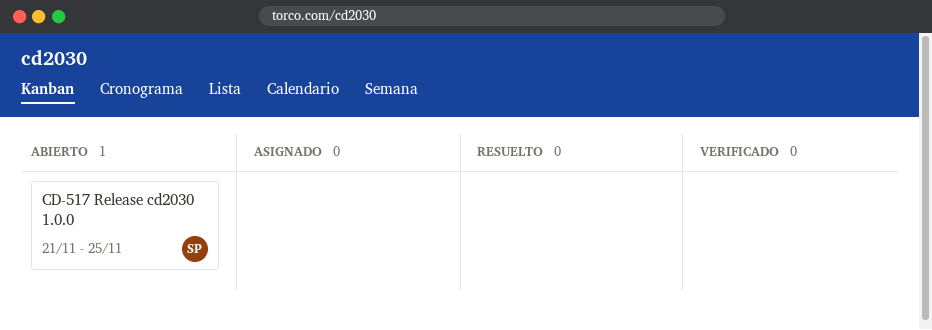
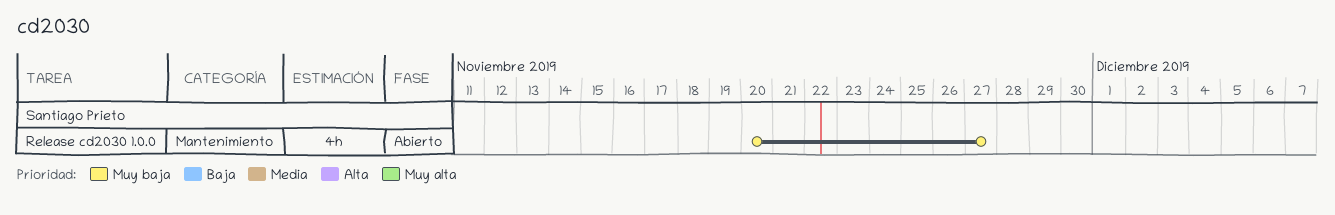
Release cd2030 1.0.0, start: Nov 21 -> Nov 20
Release cd2030 1.0.0, due: Nov 25 -> Nov 27

